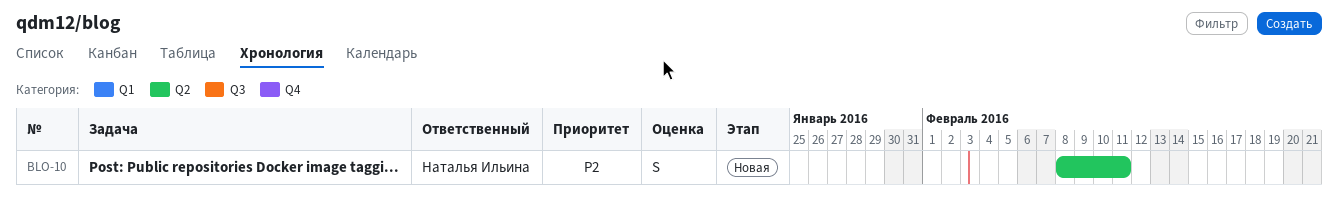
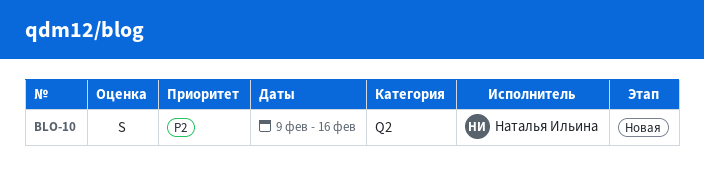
BLO-10, start: Feb 8 -> Feb 9
BLO-10, due: Feb 11 -> Feb 16

